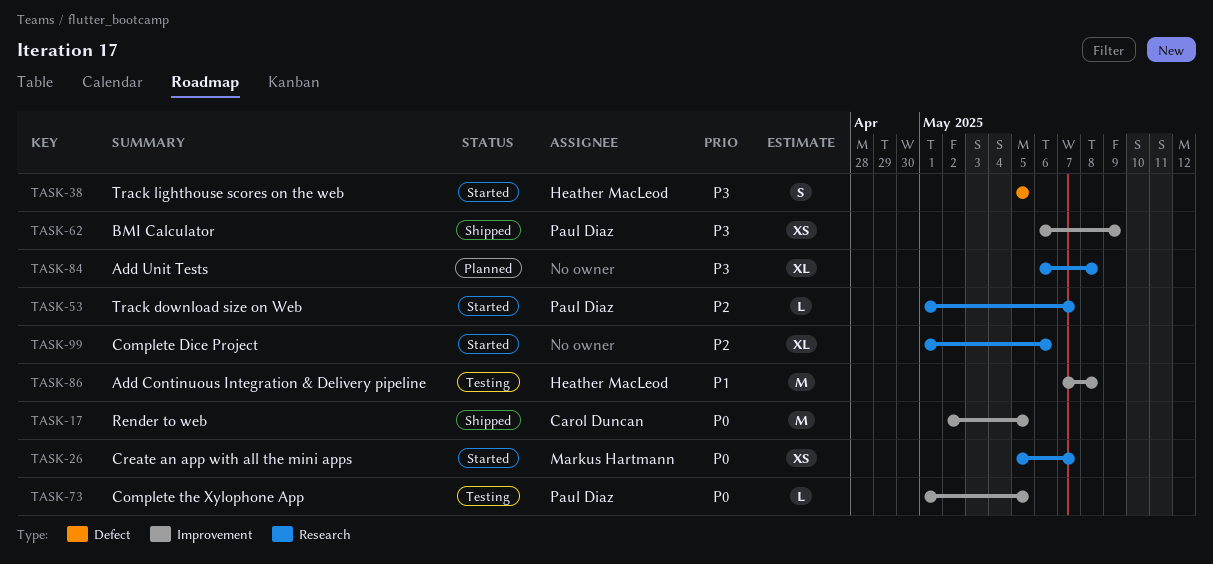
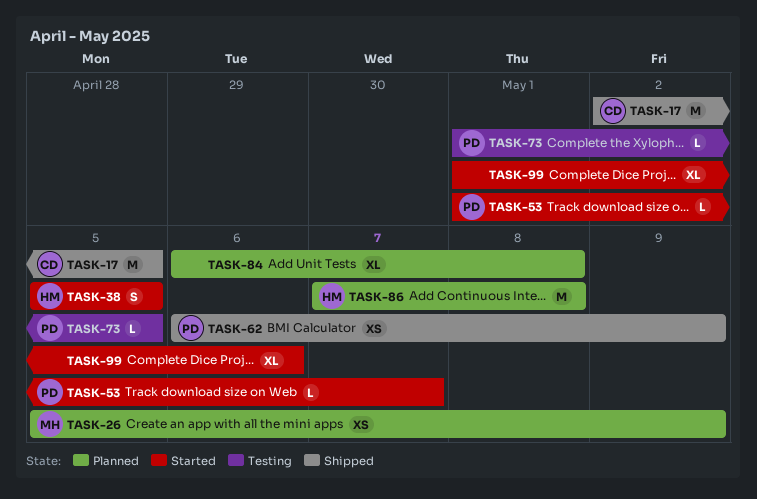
TASK-26, status: Started -> Planned
TASK-26, due: May 7 -> May 9
TASK-86, status: Testing -> Planned

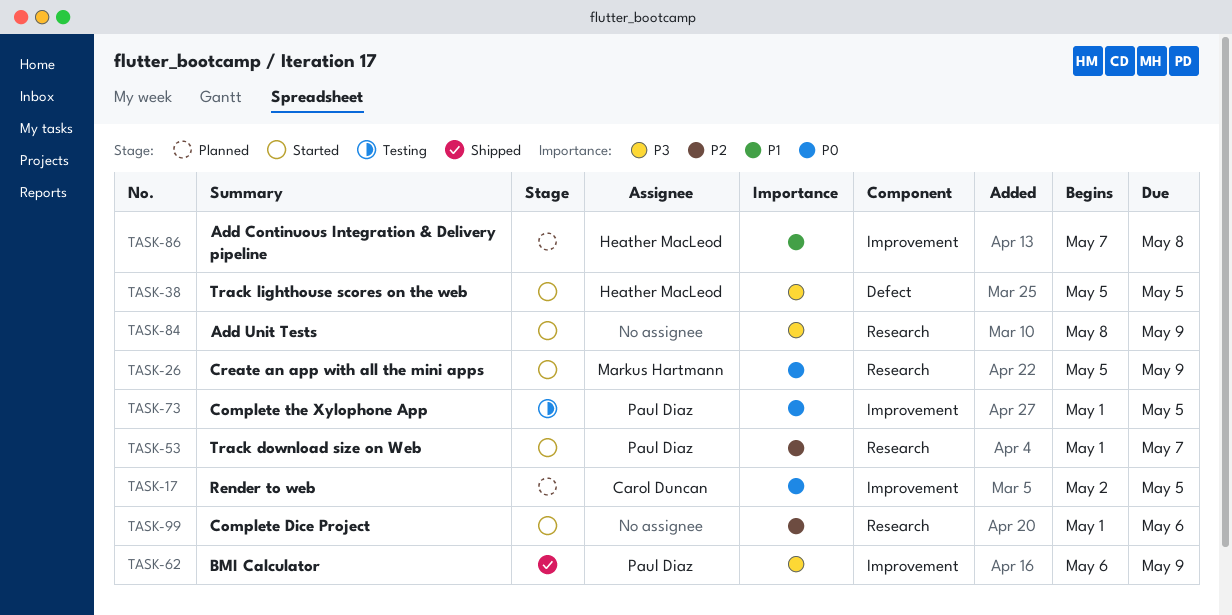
TASK-17, status: Shipped -> Planned
TASK-26, status: Planned -> Started
TASK-84, status: Planned -> Started
TASK-84, start: May 6 -> May 8
TASK-84, due: May 8 -> May 9

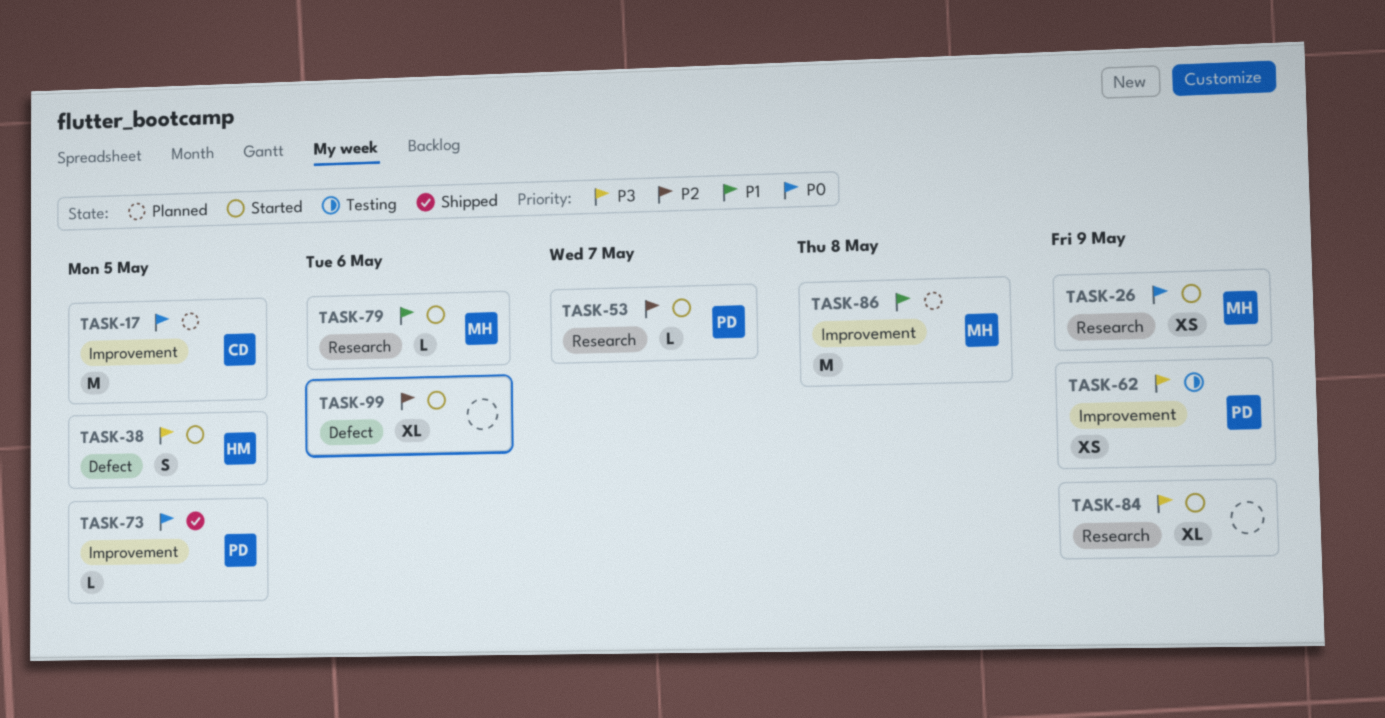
TASK-62, status: Shipped -> Testing
TASK-73, status: Testing -> Shipped
TASK-79: none -> present
TASK-86, owner: Heather MacLeod -> Markus Hartmann
TASK-99, label: Research -> Defect

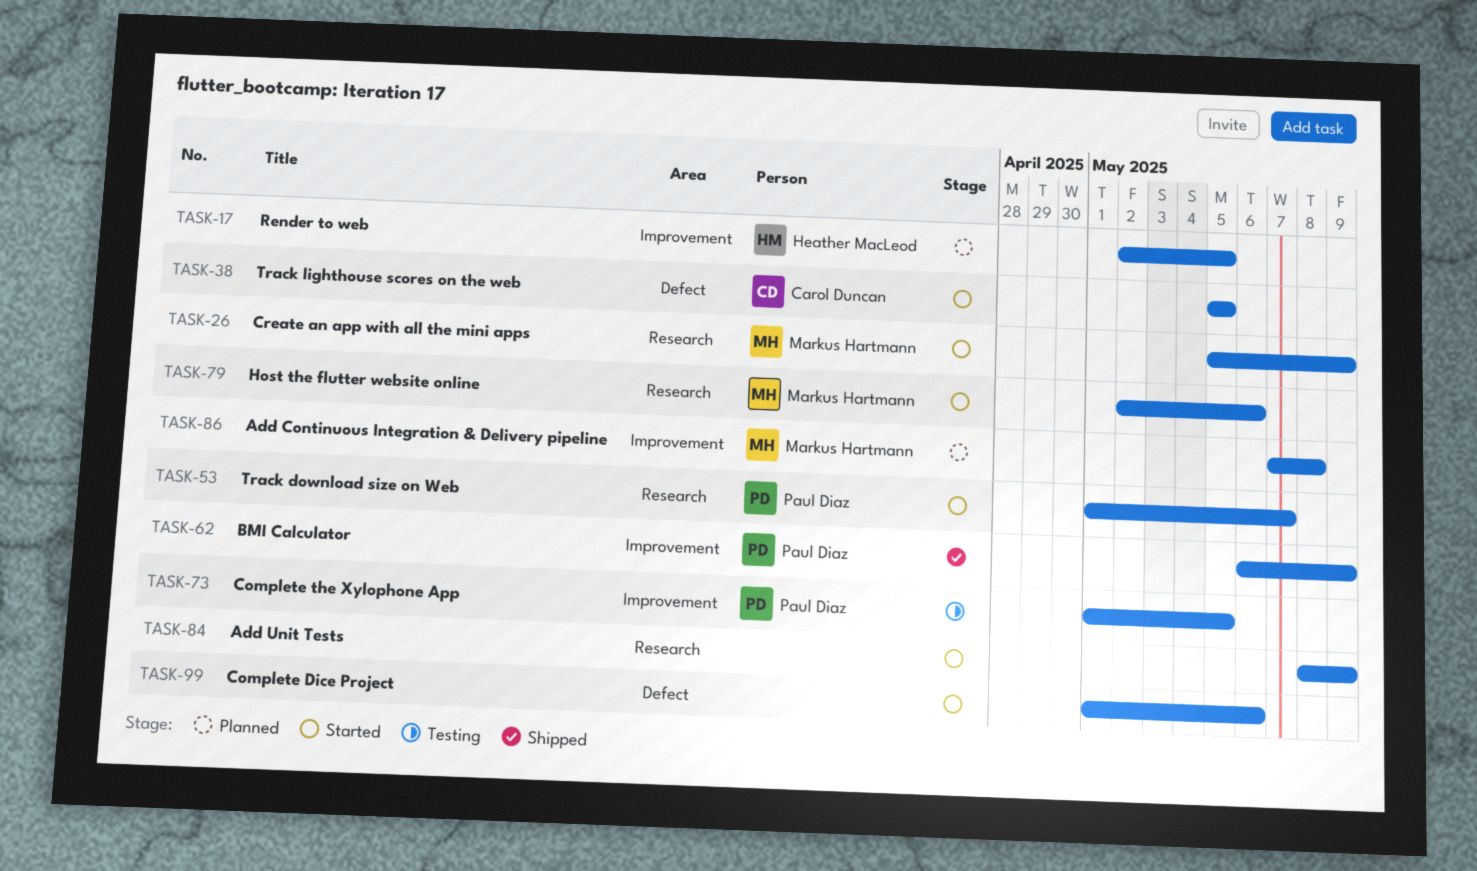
TASK-17, owner: Carol Duncan -> Heather MacLeod
TASK-38, owner: Heather MacLeod -> Carol Duncan
TASK-62, status: Testing -> Shipped
TASK-73, status: Shipped -> Testing

